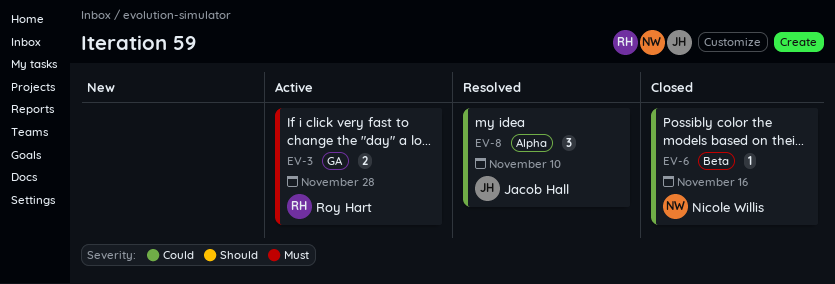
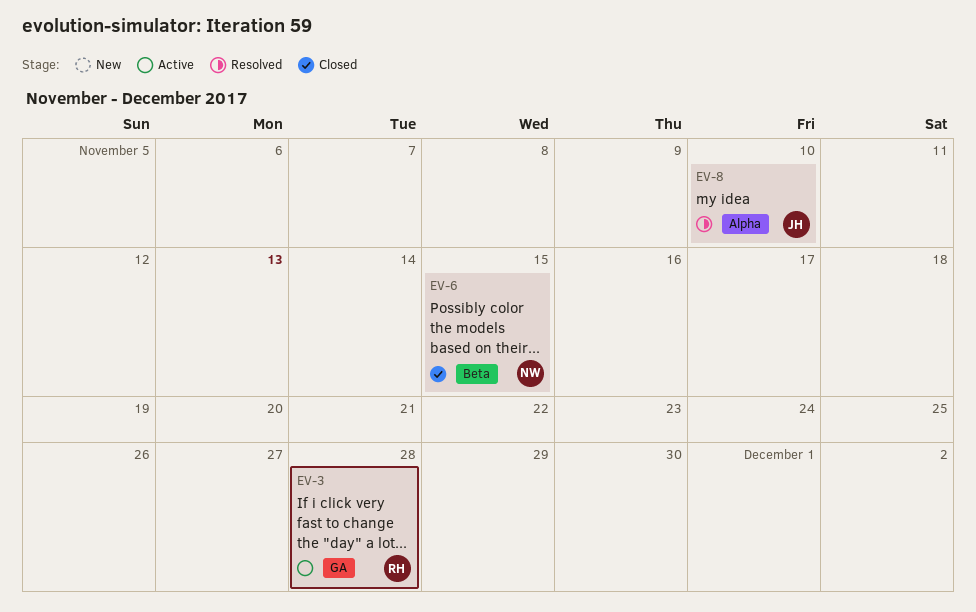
EV-6, due: Nov 16 -> Nov 15

